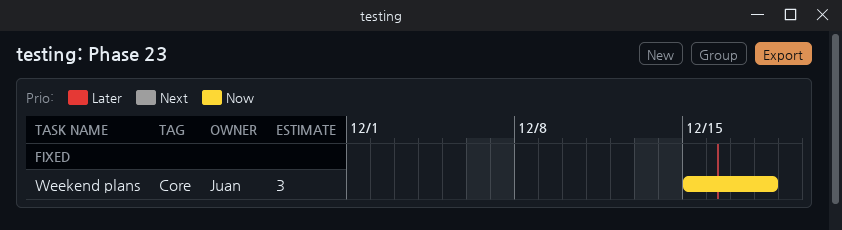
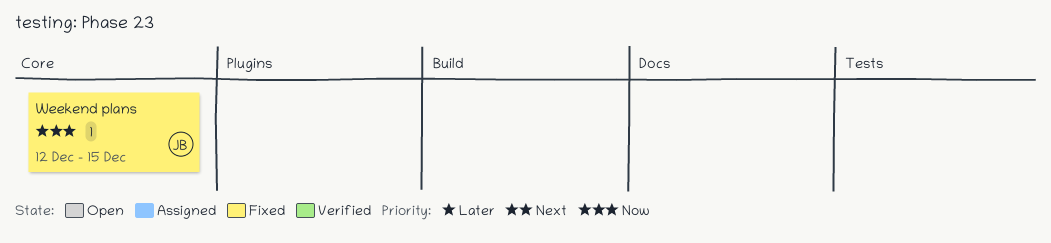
Weekend plans, estimate: 3 -> 1
Weekend plans, start: Dec 15 -> Dec 12
Weekend plans, due: Dec 18 -> Dec 15

